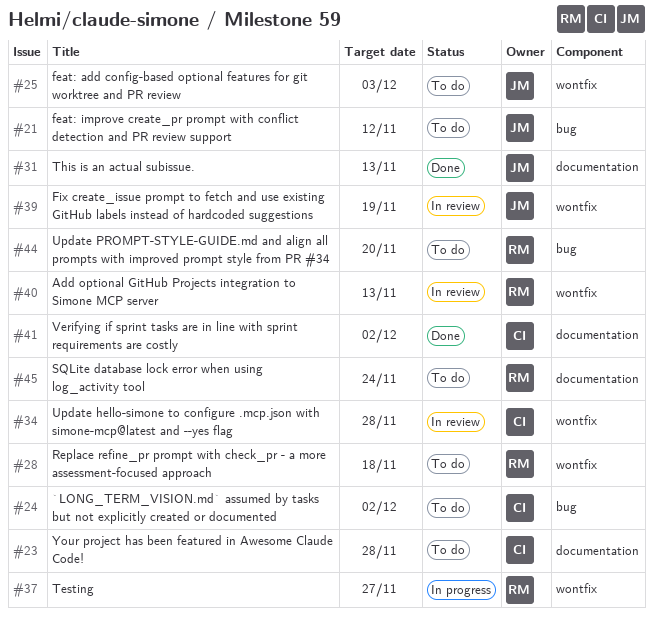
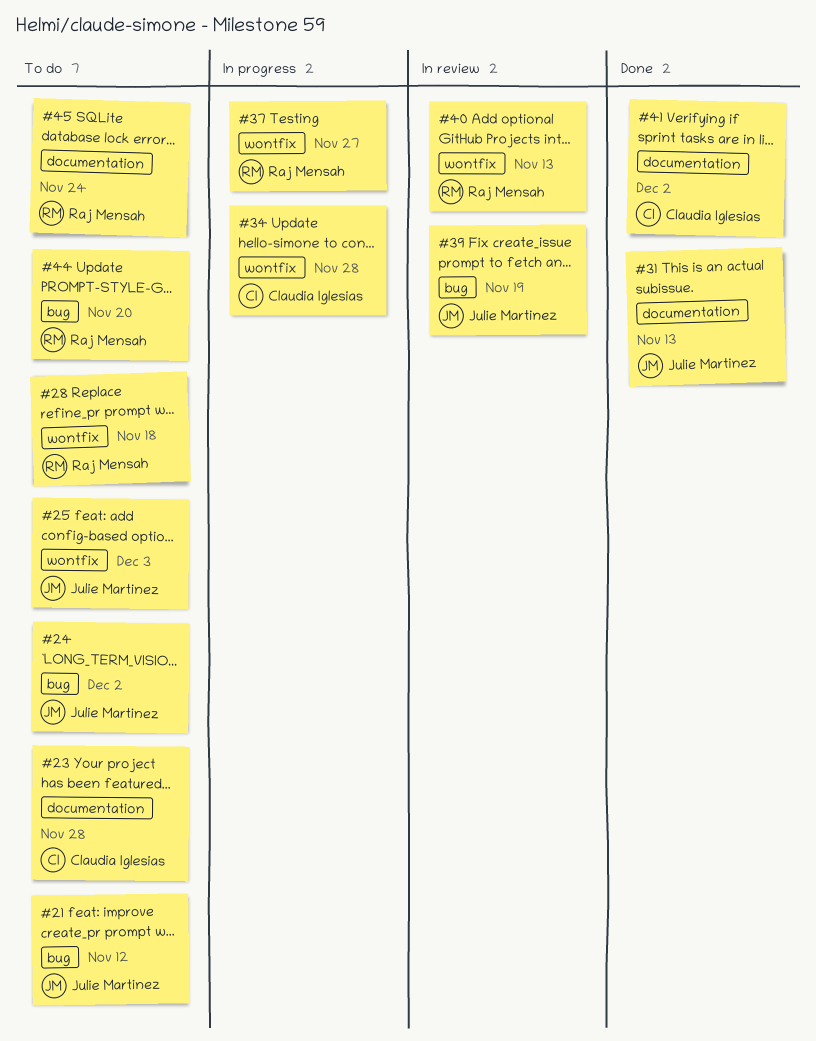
#24, owner: Claudia Iglesias -> Julie Martinez
#34, status: In review -> In progress
#39, label: wontfix -> bug

